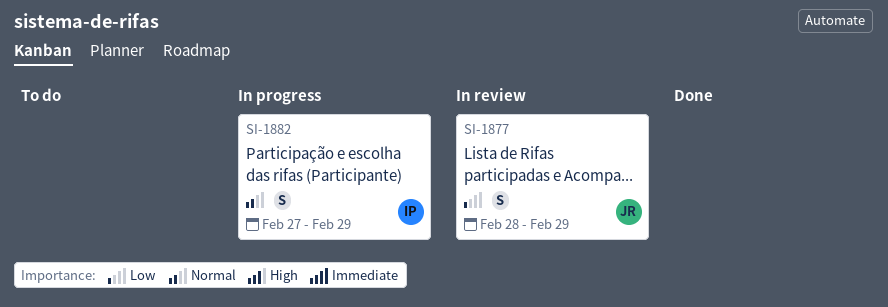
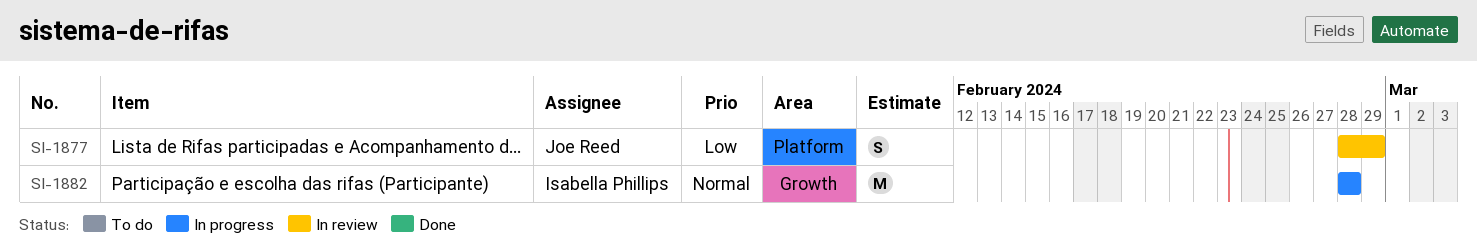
SI-1882, estimate: S -> M
SI-1882, start: Feb 27 -> Feb 28
SI-1882, due: Feb 29 -> Feb 28

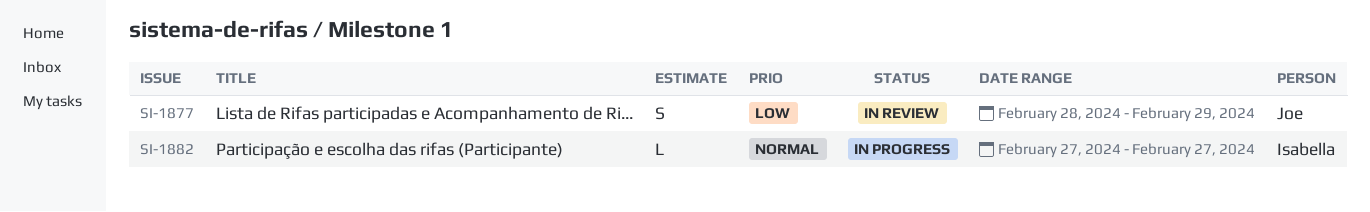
SI-1882, estimate: M -> L
SI-1882, start: Feb 28 -> Feb 27
SI-1882, due: Feb 28 -> Feb 27

